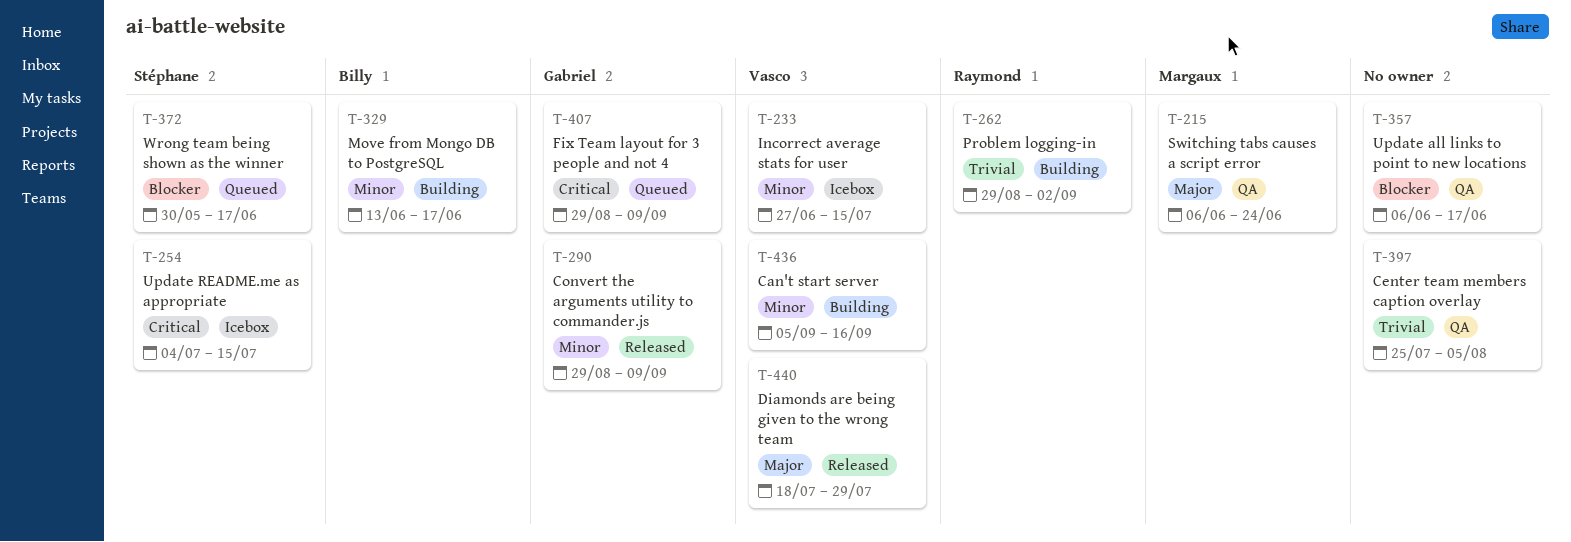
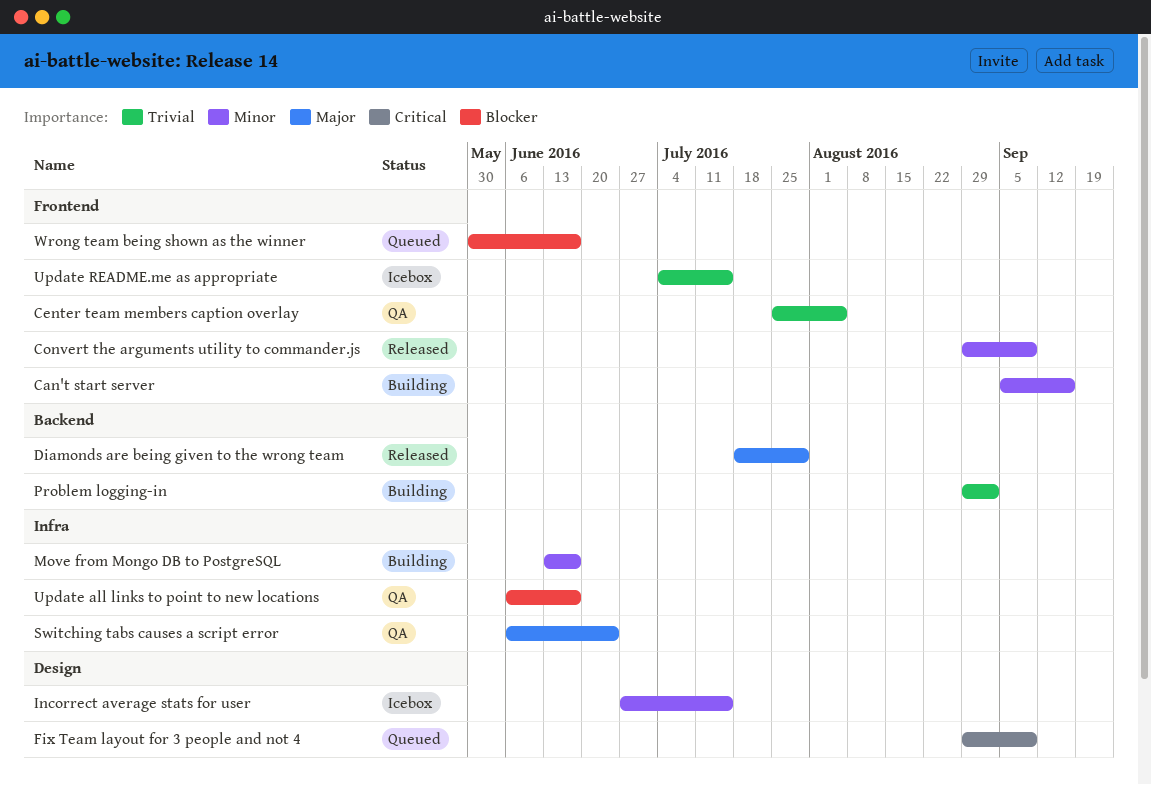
Update README.me as appropriate, priority: Critical -> Trivial

